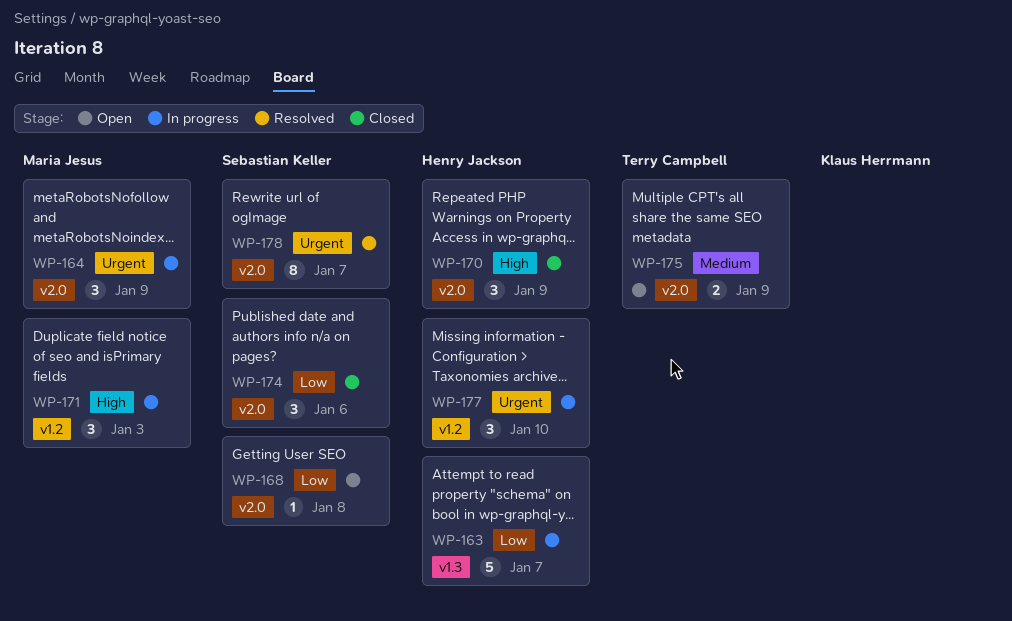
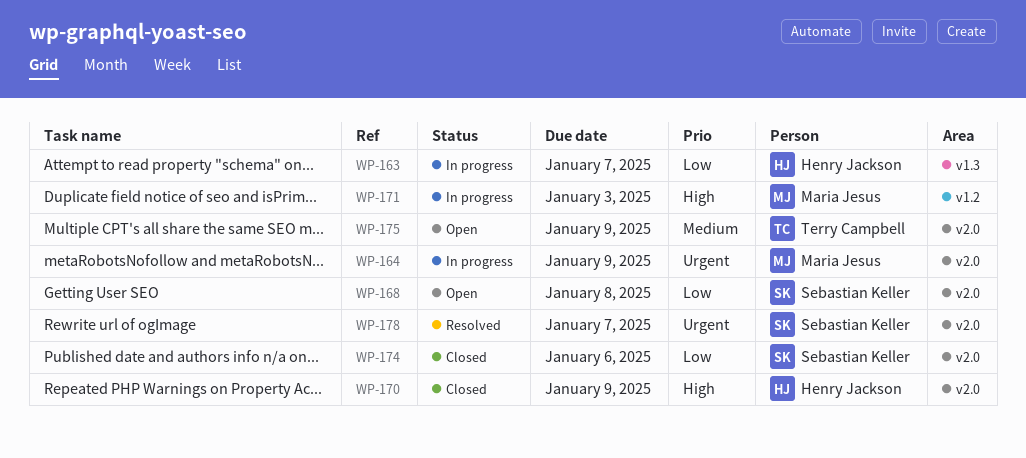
WP-177: present -> none

